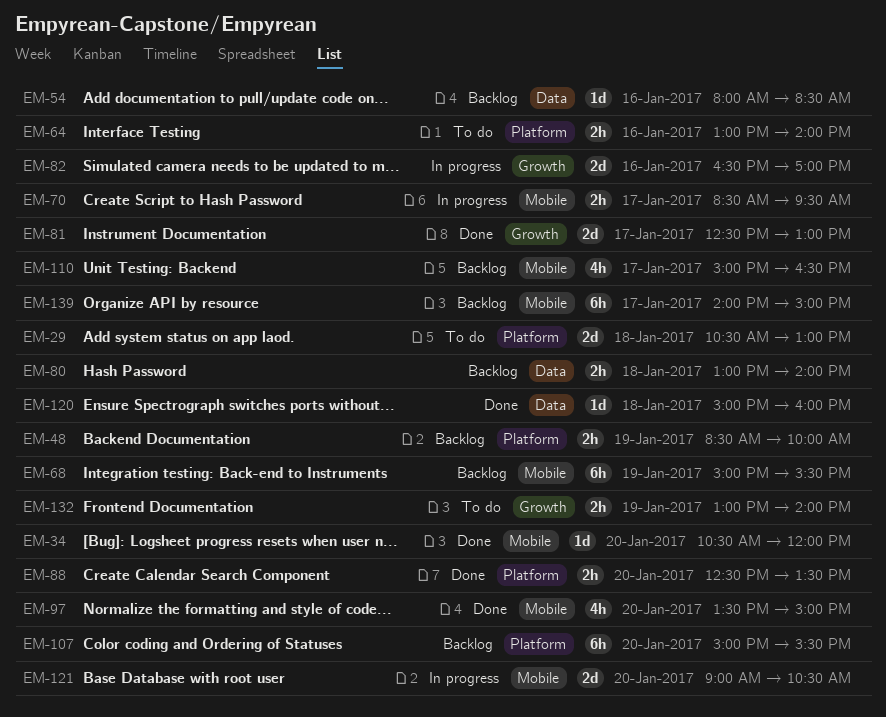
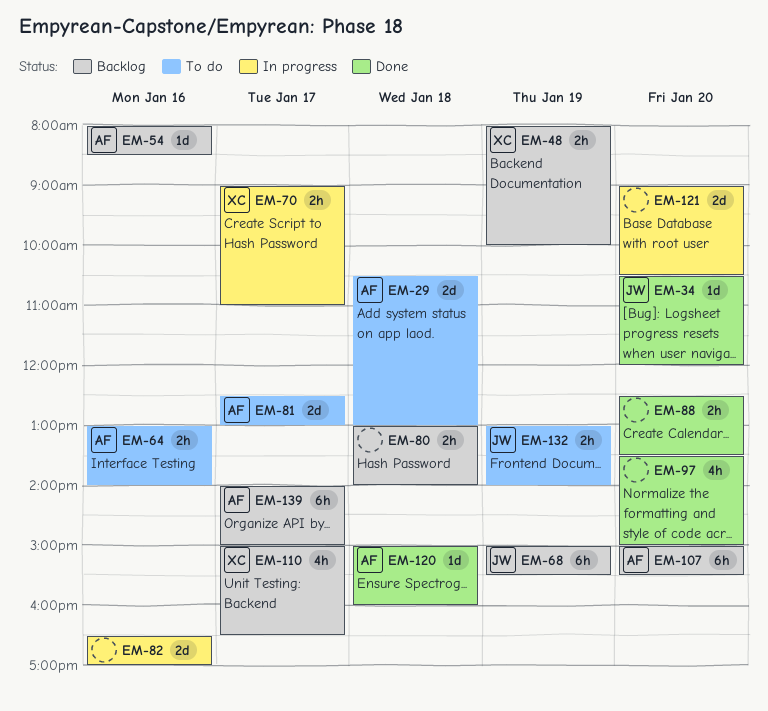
EM-48, begins: 08:30 -> 08:00
EM-70, begins: 08:30 -> 09:00
EM-70, ends: 09:30 -> 11:00
EM-81, status: Done -> To do

